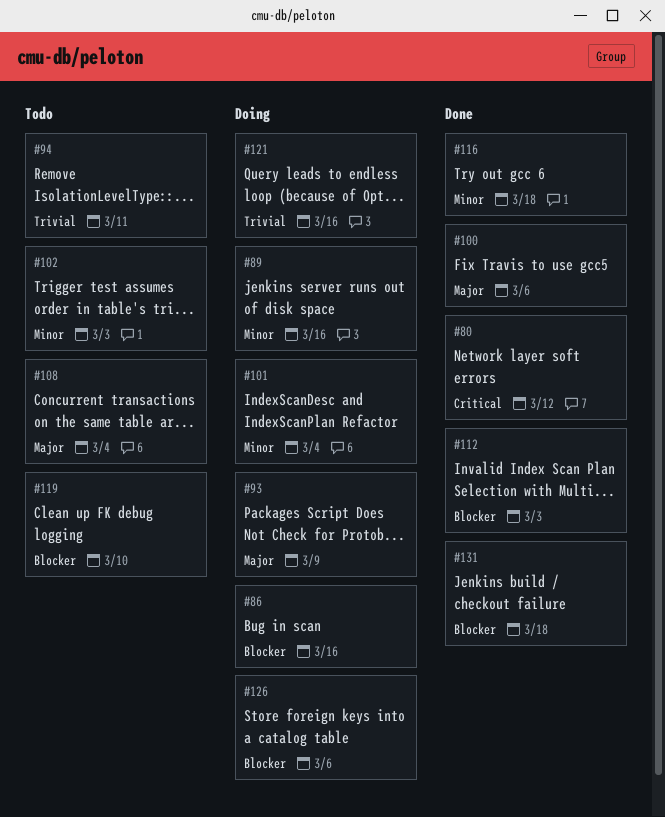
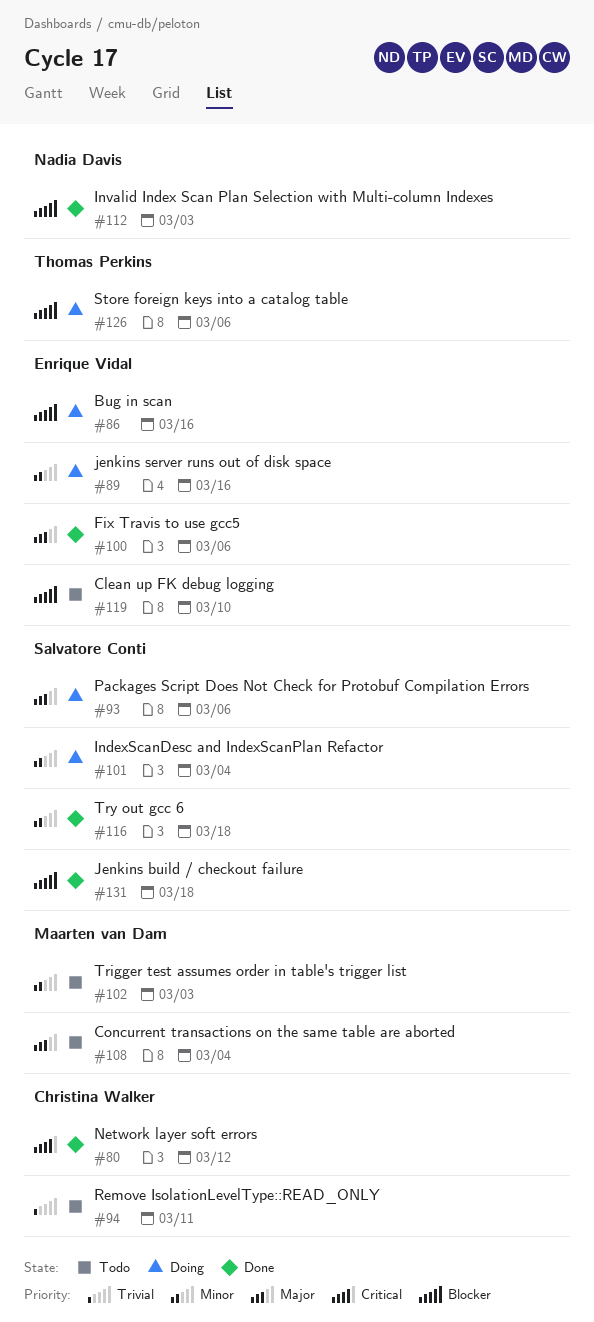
#93, due: Mar 9 -> Mar 6
#121: present -> none

